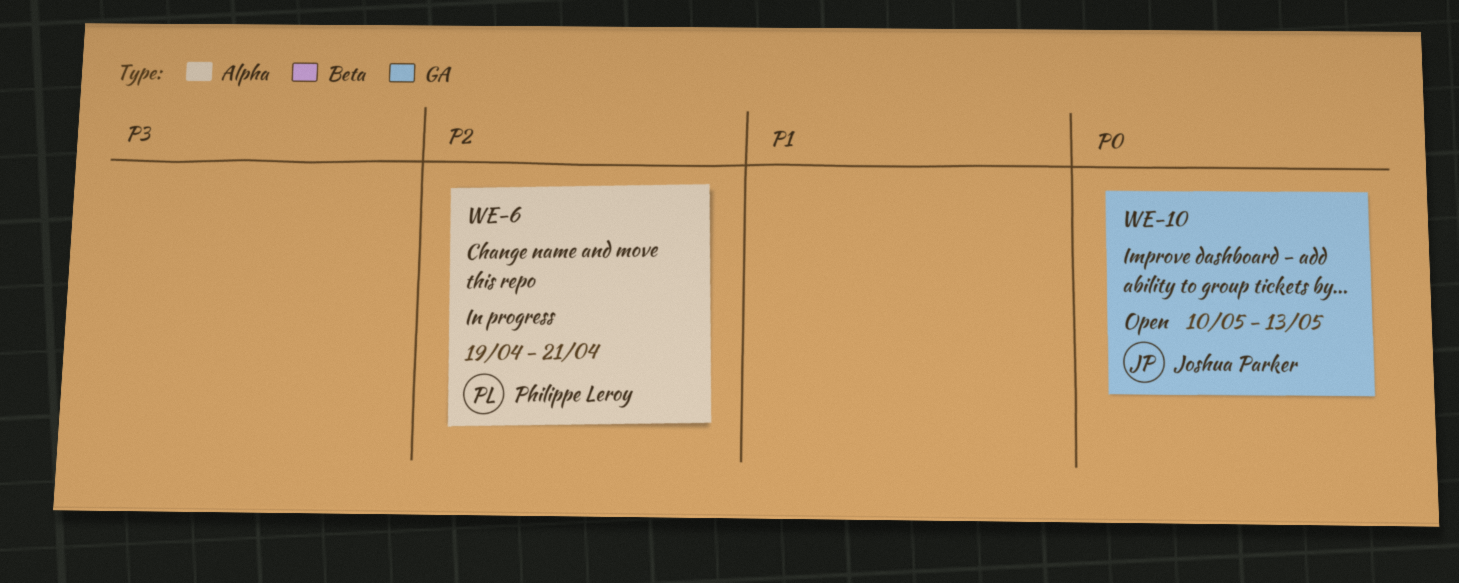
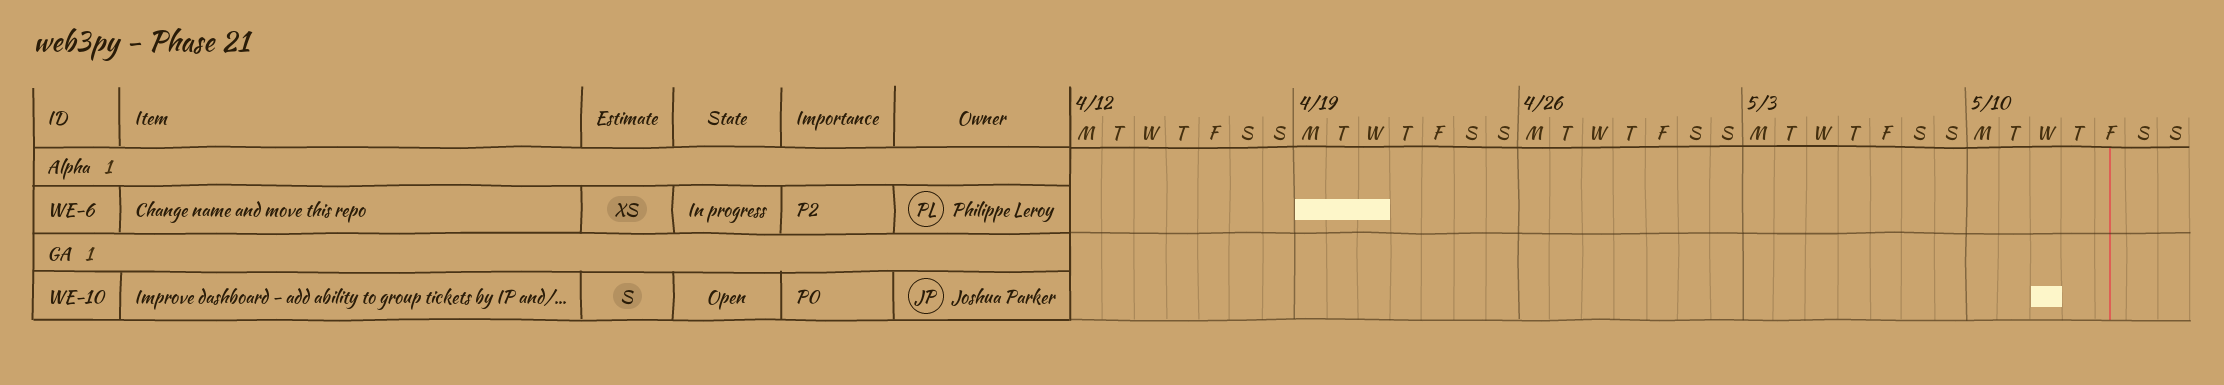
WE-10, start: May 10 -> May 12
WE-10, due: May 13 -> May 12

